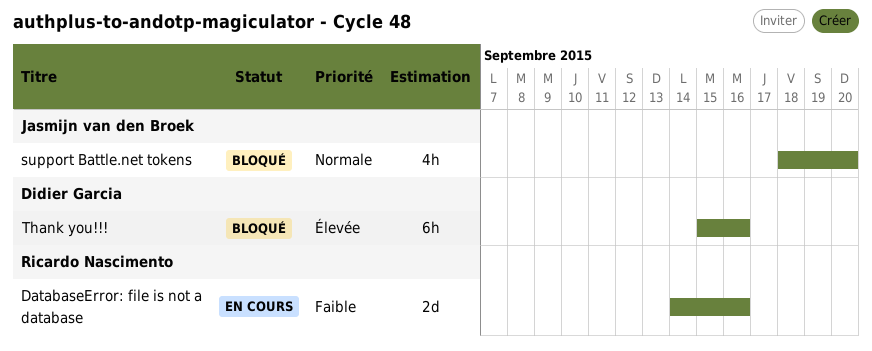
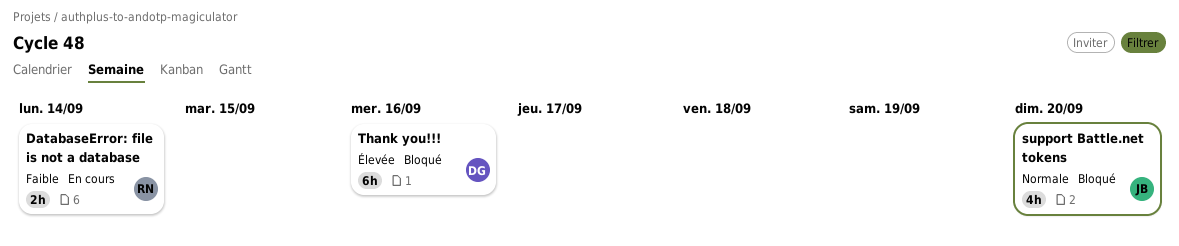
DatabaseError: file is not a database, estimate: 2d -> 2h
DatabaseError: file is not a database, due: Sep 16 -> Sep 14

